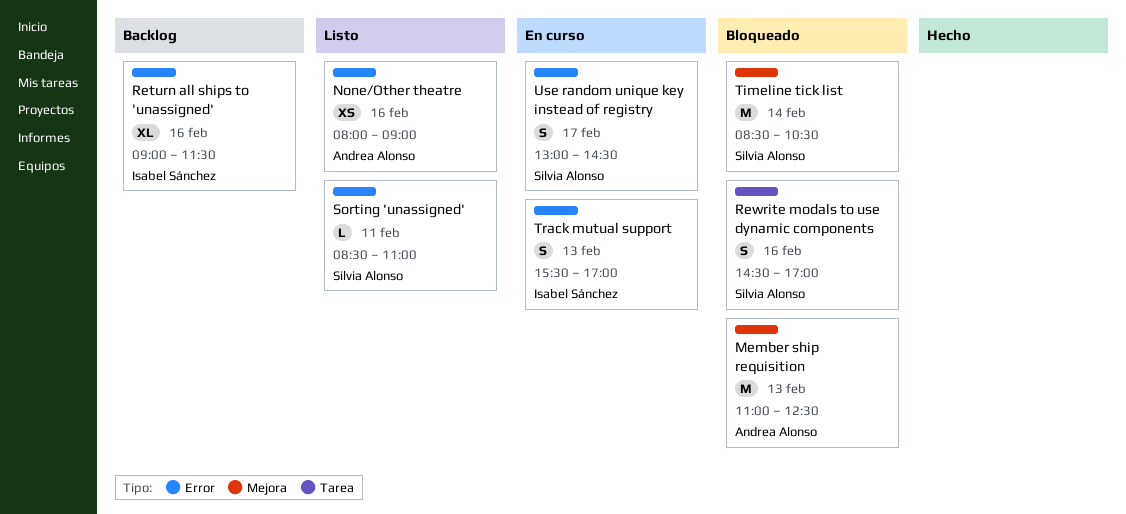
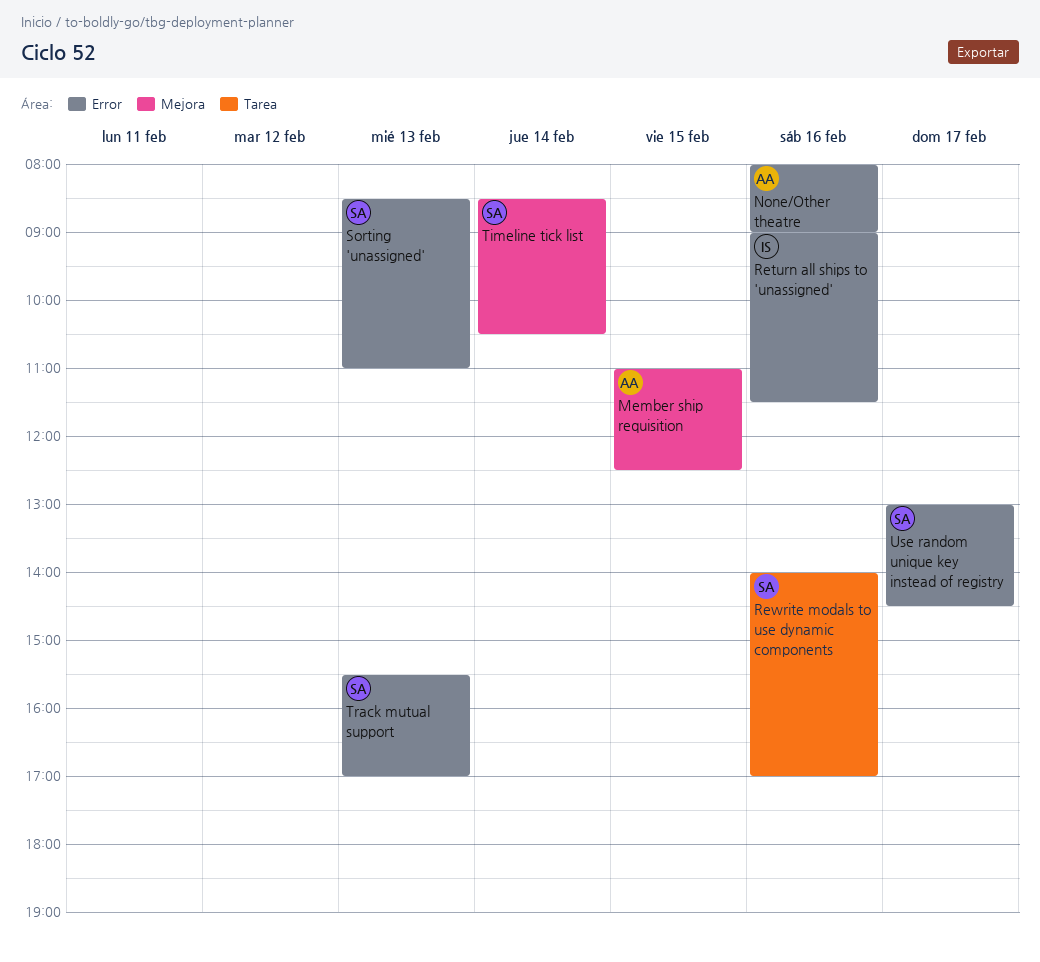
Member ship requisition, day: Feb 13 -> Feb 15
Rewrite modals to use dynamic components, begins: 14:30 -> 14:00
Sorting 'unassigned', day: Feb 11 -> Feb 13
Track mutual support, owner: Isabel Sánchez -> Silvia Alonso

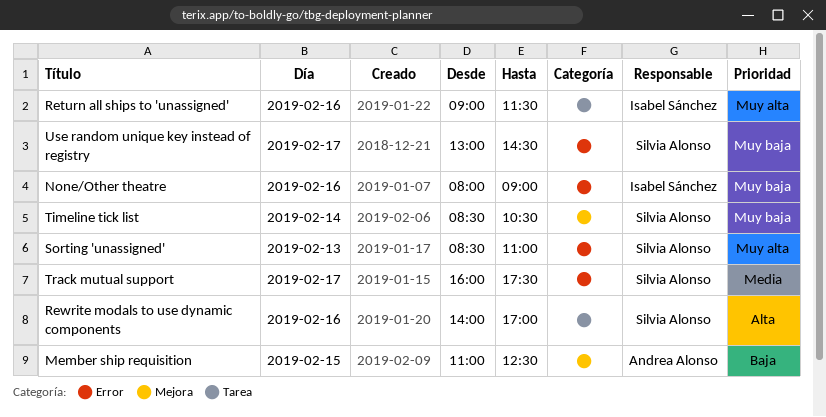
None/Other theatre, owner: Andrea Alonso -> Isabel Sánchez
Return all ships to 'unassigned', label: Error -> Tarea
Track mutual support, day: Feb 13 -> Feb 17
Track mutual support, begins: 15:30 -> 16:00
Track mutual support, ends: 17:00 -> 17:30

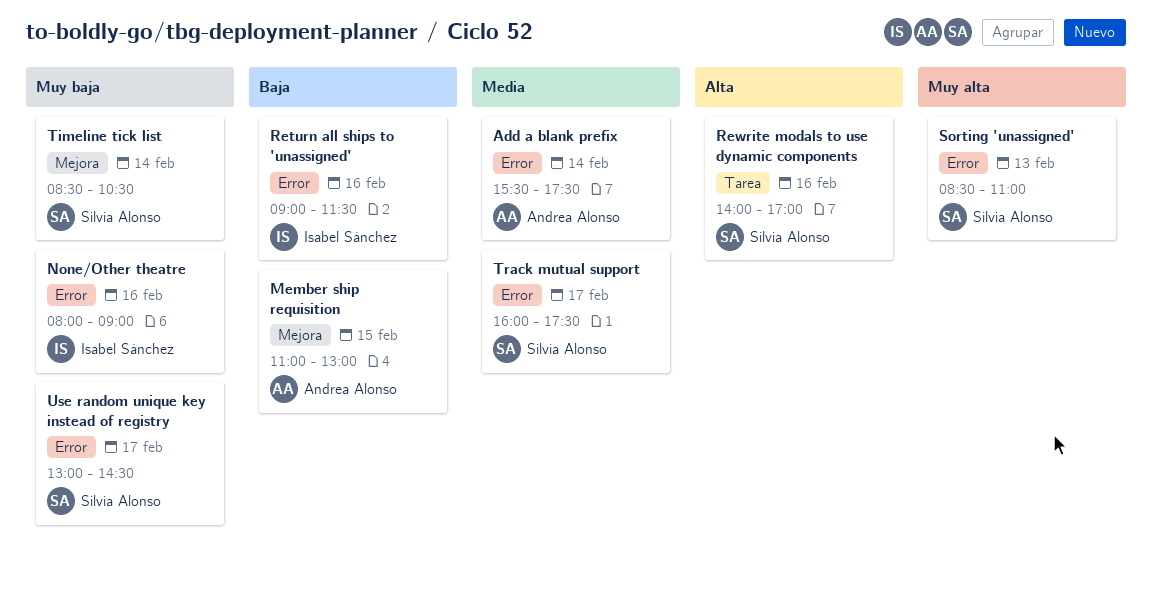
Add a blank prefix: none -> present
Member ship requisition, ends: 12:30 -> 13:00
Return all ships to 'unassigned', priority: Muy alta -> Baja
Return all ships to 'unassigned', label: Tarea -> Error

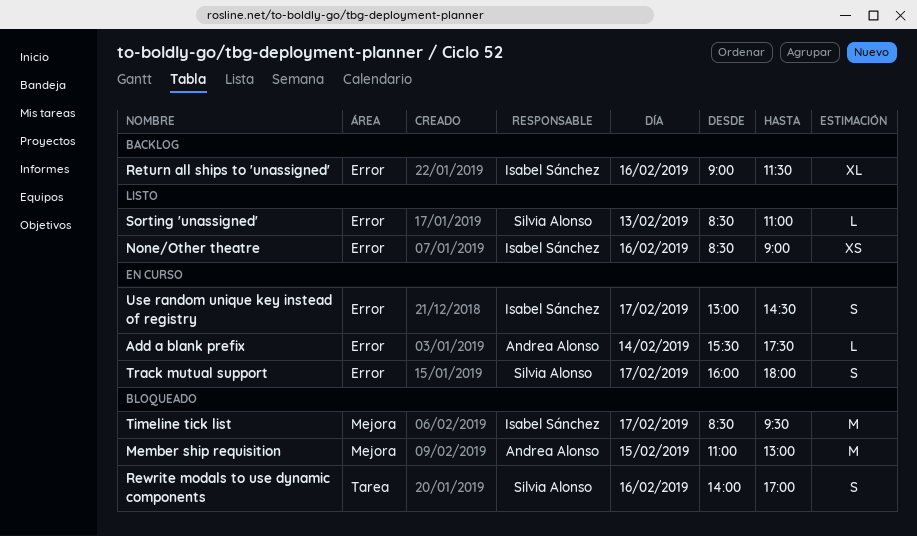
None/Other theatre, begins: 08:00 -> 08:30
Timeline tick list, owner: Silvia Alonso -> Isabel Sánchez
Timeline tick list, day: Feb 14 -> Feb 17
Timeline tick list, ends: 10:30 -> 09:30
Track mutual support, ends: 17:30 -> 18:00
Use random unique key instead of registry, owner: Silvia Alonso -> Isabel Sánchez

